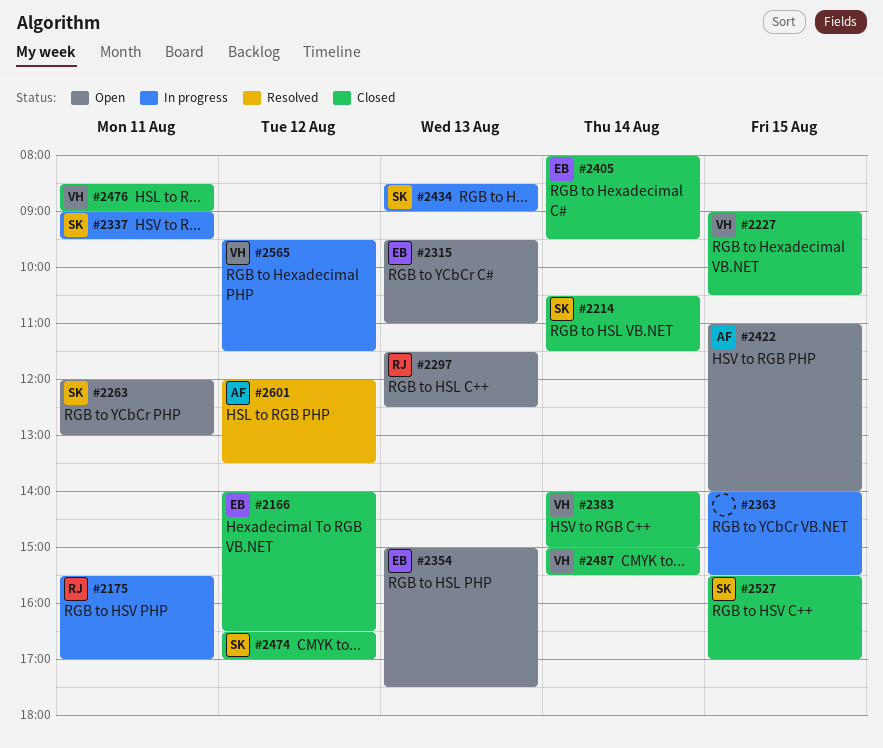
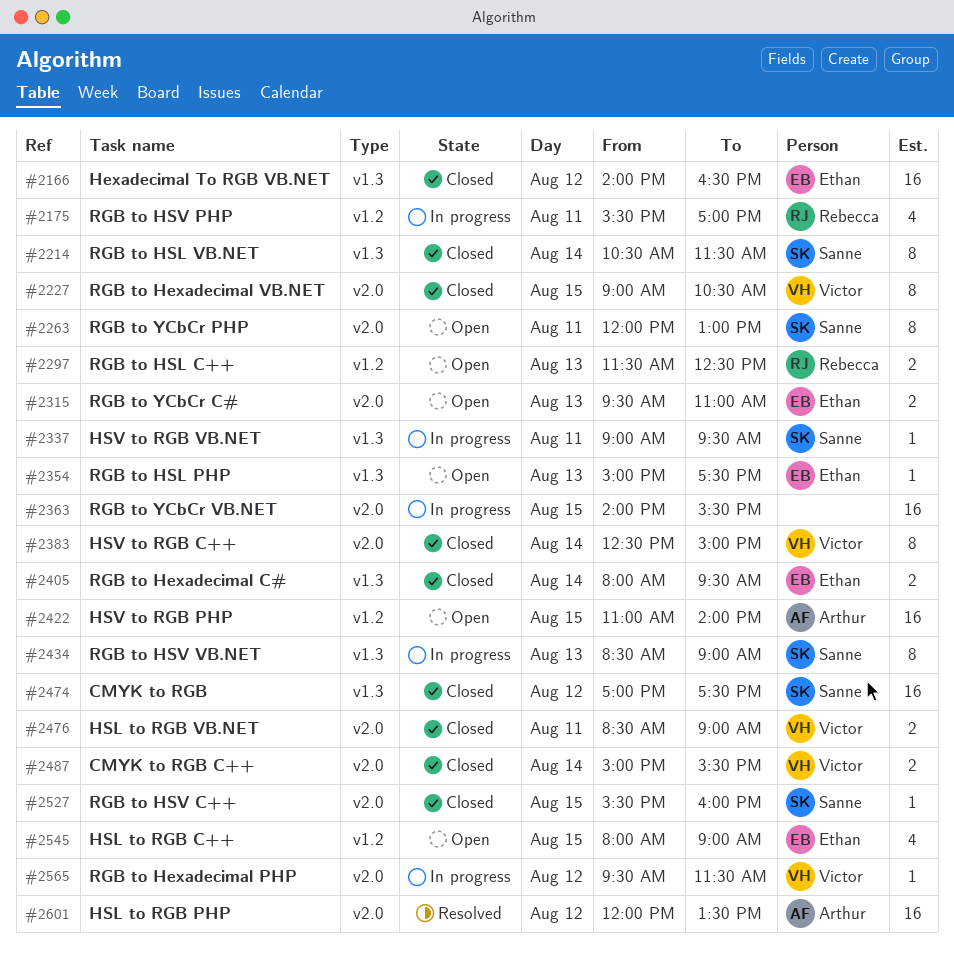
#2383, begins: 14:00 -> 12:30
#2474, begins: 16:30 -> 17:00
#2474, ends: 17:00 -> 17:30
#2527, ends: 17:00 -> 16:00
#2545: none -> present

